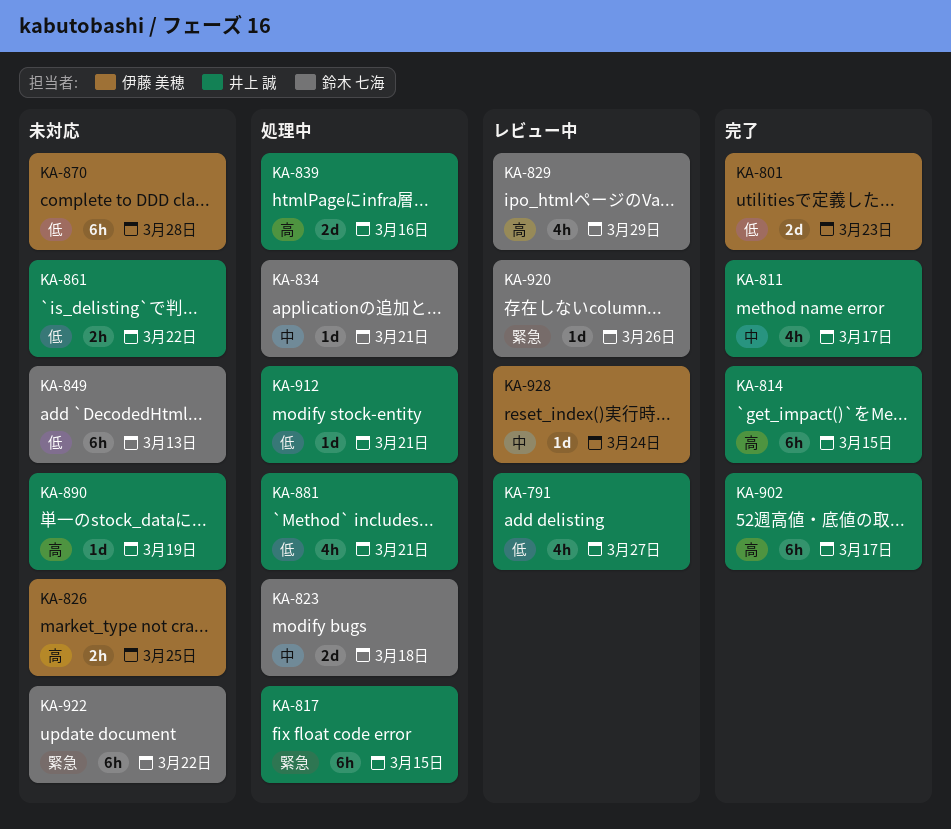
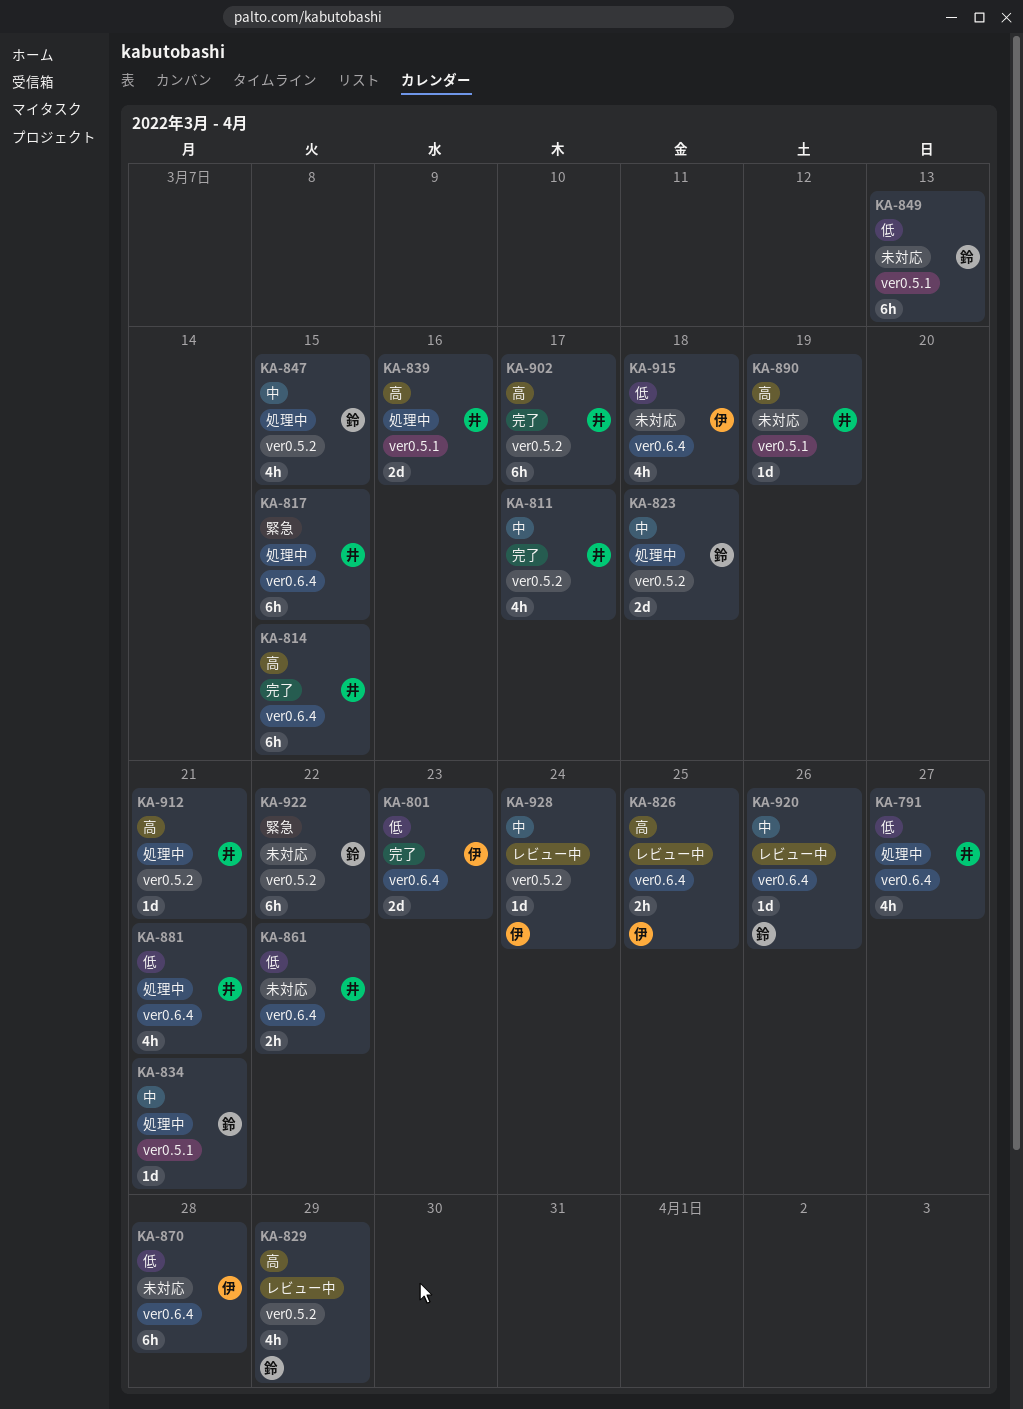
KA-791, status: レビュー中 -> 処理中
KA-826, status: 未対応 -> レビュー中
KA-847: none -> present
KA-912, priority: 低 -> 高
KA-915: none -> present
KA-920, priority: 緊急 -> 中

